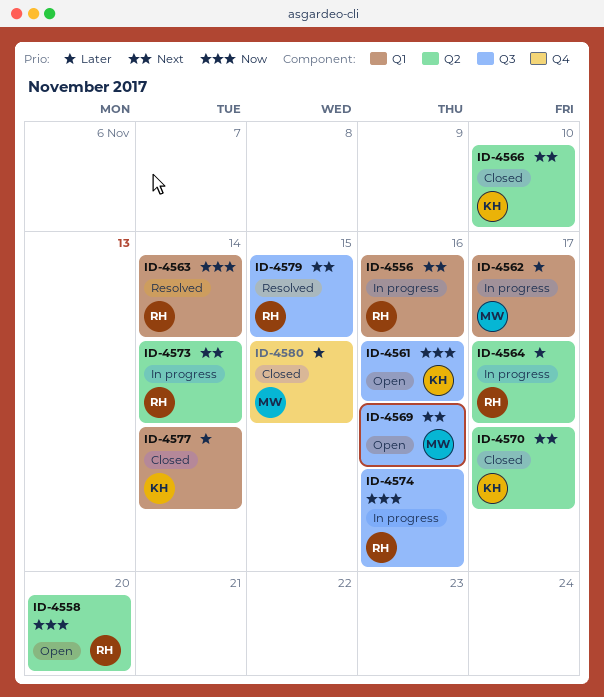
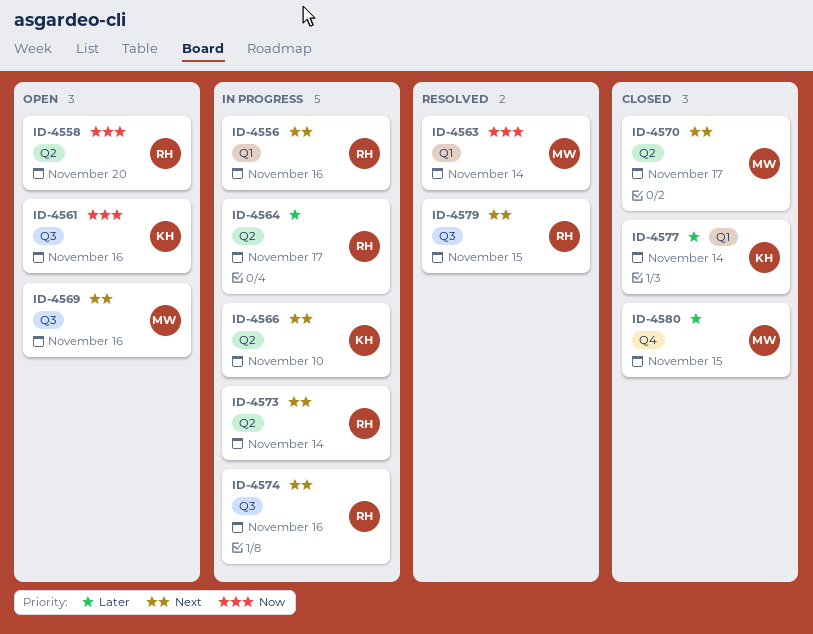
ID-4562: present -> none
ID-4563, owner: RH -> MW
ID-4566, status: Closed -> In progress
ID-4570, owner: KH -> MW
ID-4574, priority: Now -> Next

